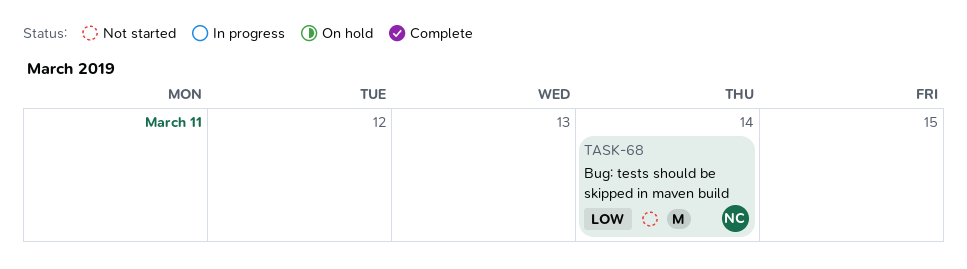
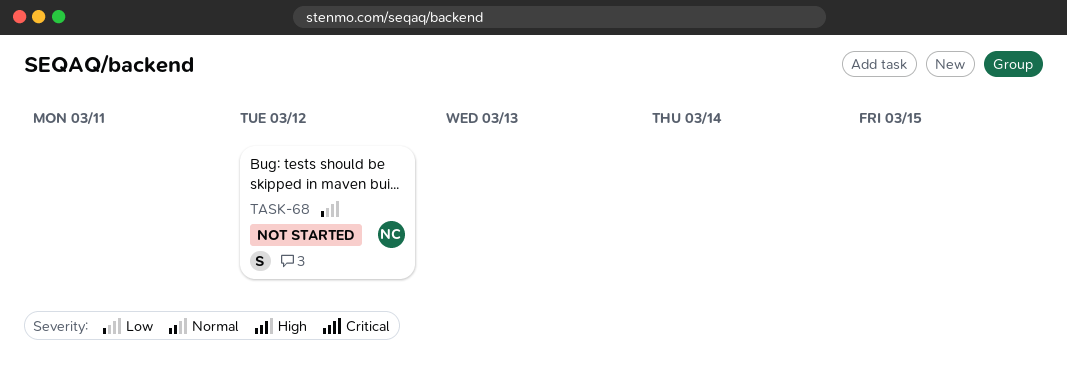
TASK-68, estimate: M -> S
TASK-68, due: Mar 14 -> Mar 12

